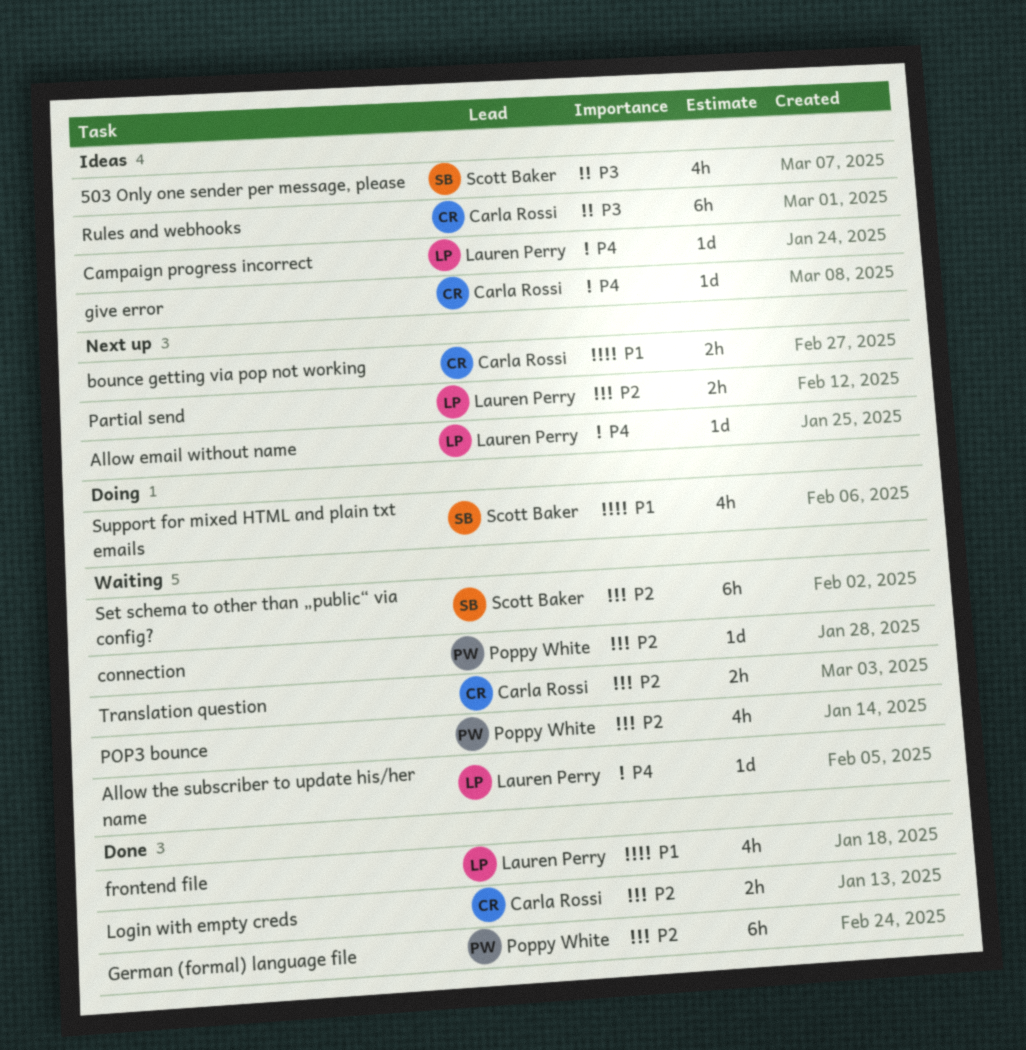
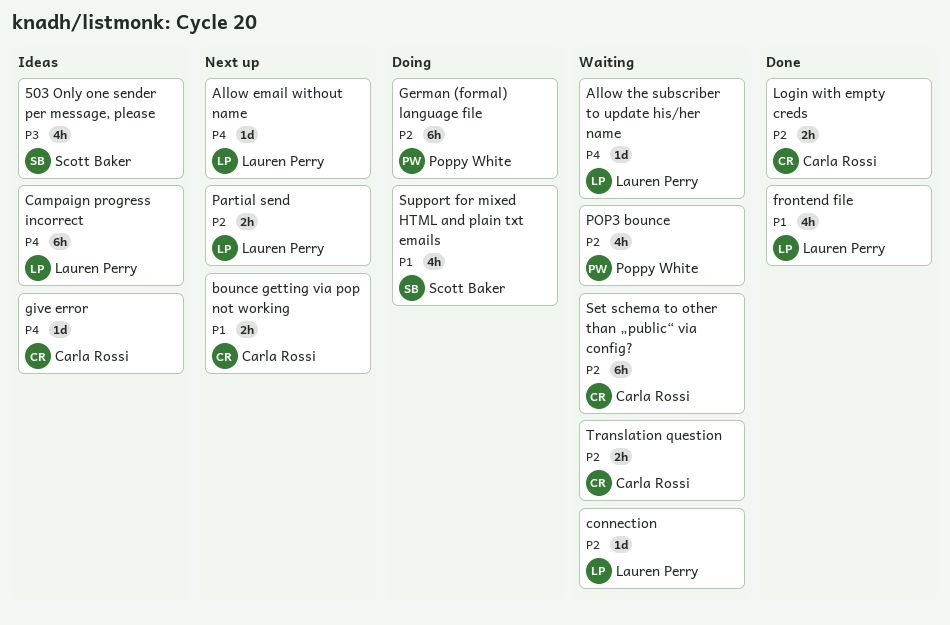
Campaign progress incorrect, estimate: 1d -> 6h
connection, owner: Poppy White -> Lauren Perry
German (formal) language file, status: Done -> Doing
Rules and webhooks: present -> none
Set schema to other than „public“ via config?, owner: Scott Baker -> Carla Rossi

